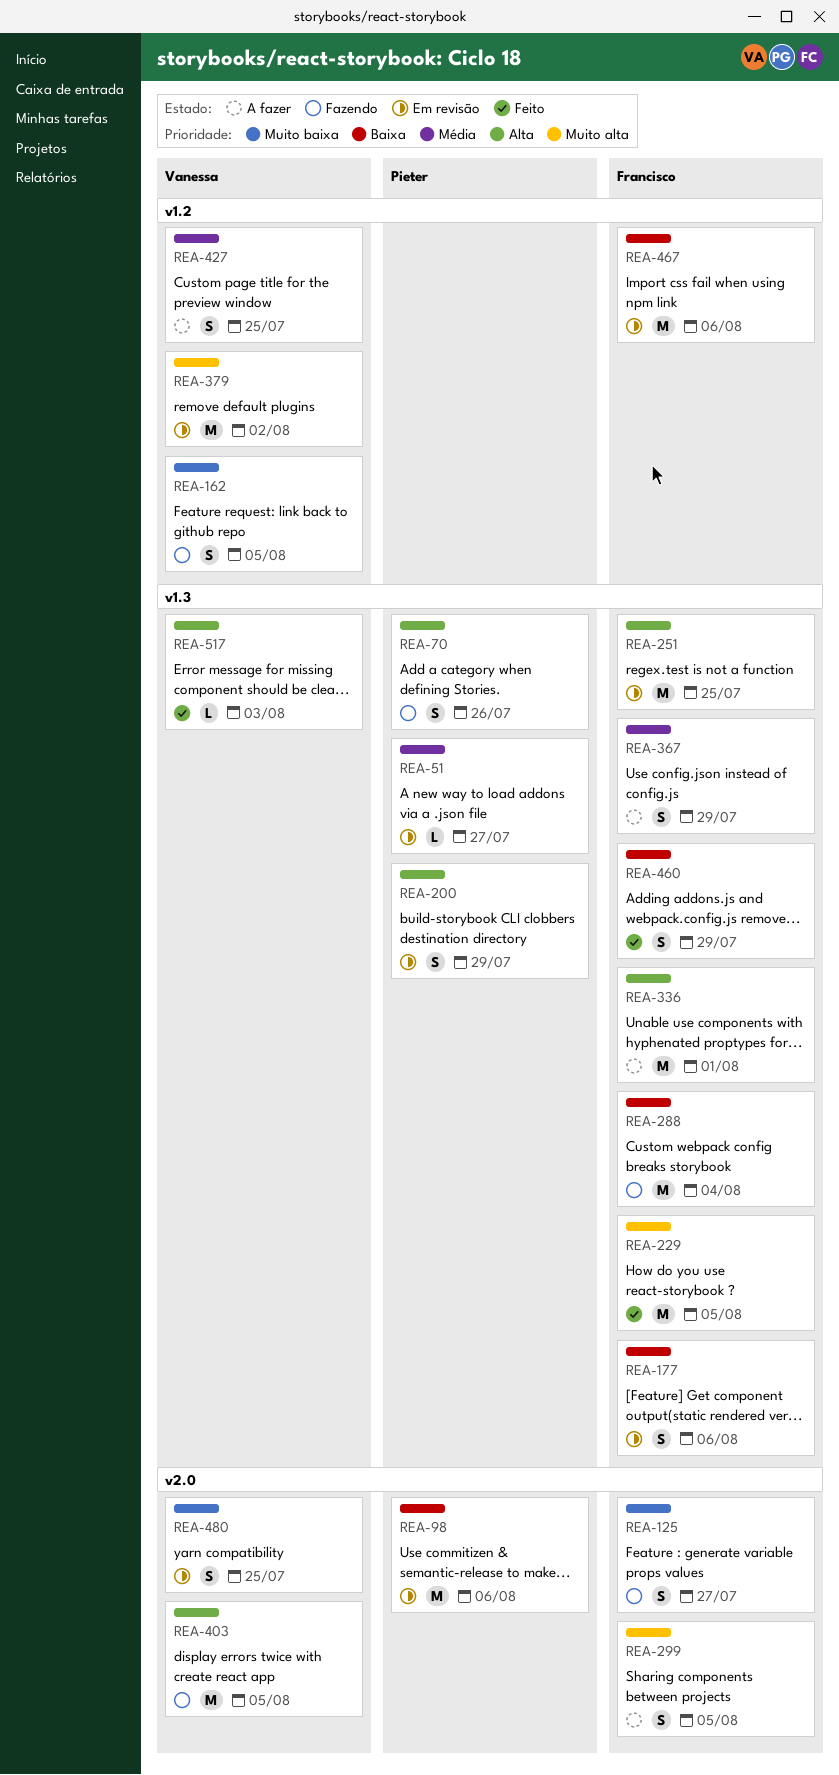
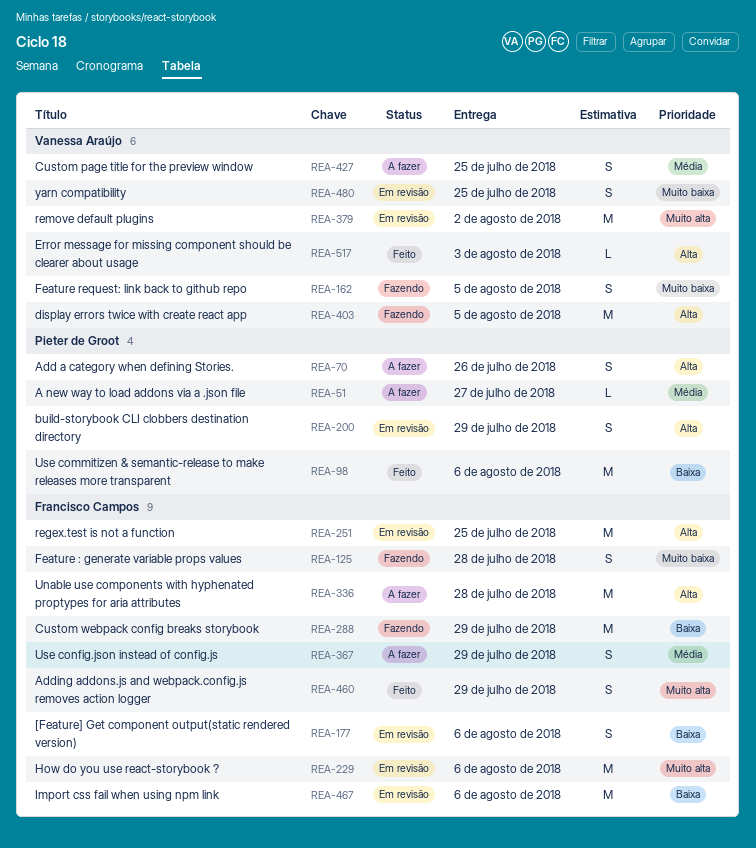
REA-51, status: Em revisão -> A fazer
REA-70, status: Fazendo -> A fazer
REA-98, status: Em revisão -> Feito
REA-125, due: Jul 27 -> Jul 28
REA-229, status: Feito -> Em revisão
REA-229, due: Aug 5 -> Aug 6
REA-288, due: Aug 4 -> Jul 29
REA-299: present -> none
REA-336, due: Aug 1 -> Jul 28
REA-460, priority: Baixa -> Muito alta

